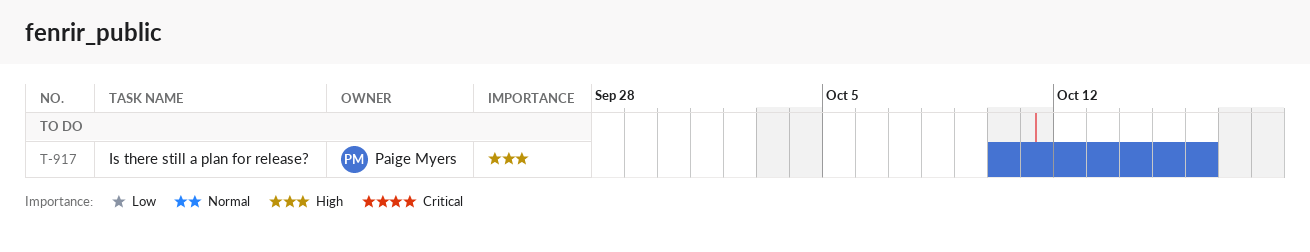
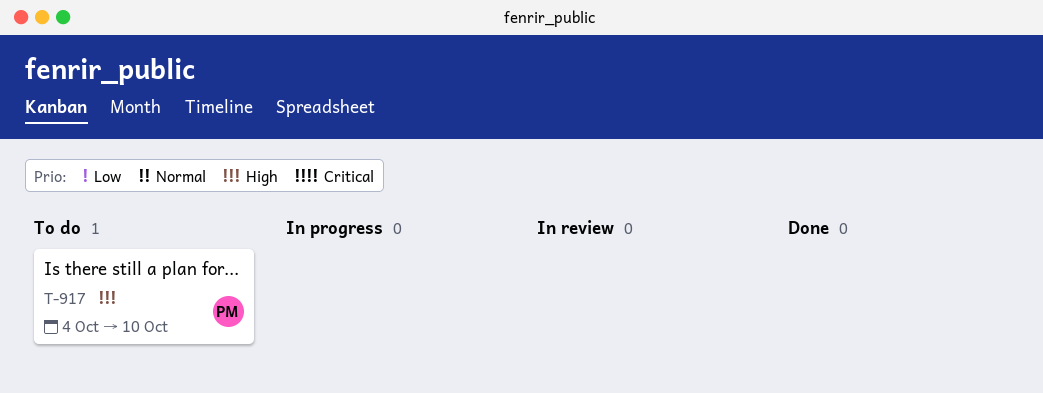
T-917, start: Oct 10 -> Oct 4
T-917, due: Oct 16 -> Oct 10

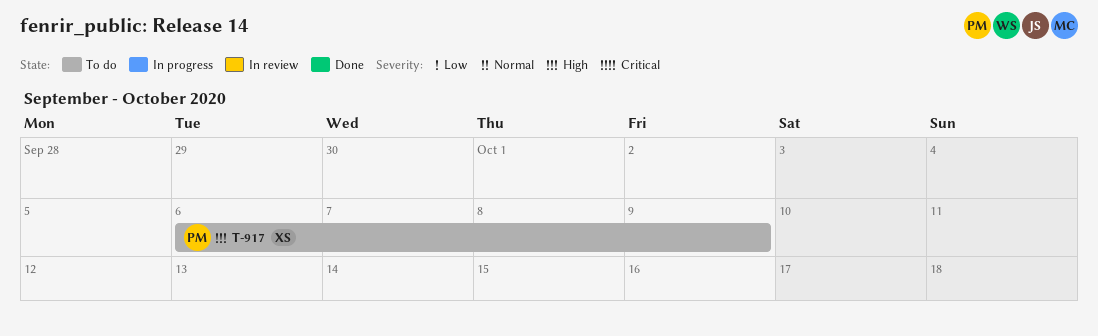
T-917, start: Oct 4 -> Oct 6
T-917, due: Oct 10 -> Oct 9

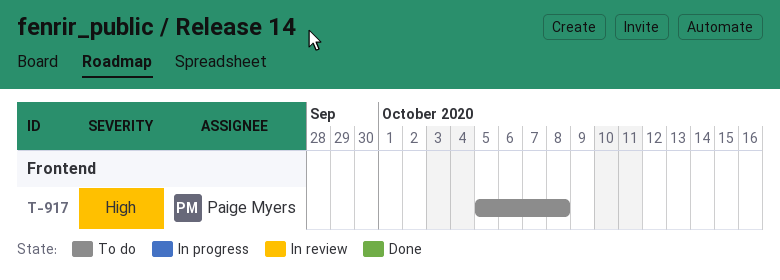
T-917, start: Oct 6 -> Oct 5
T-917, due: Oct 9 -> Oct 8

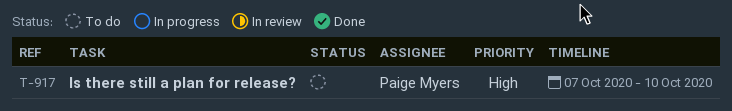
T-917, start: Oct 5 -> Oct 7
T-917, due: Oct 8 -> Oct 10

